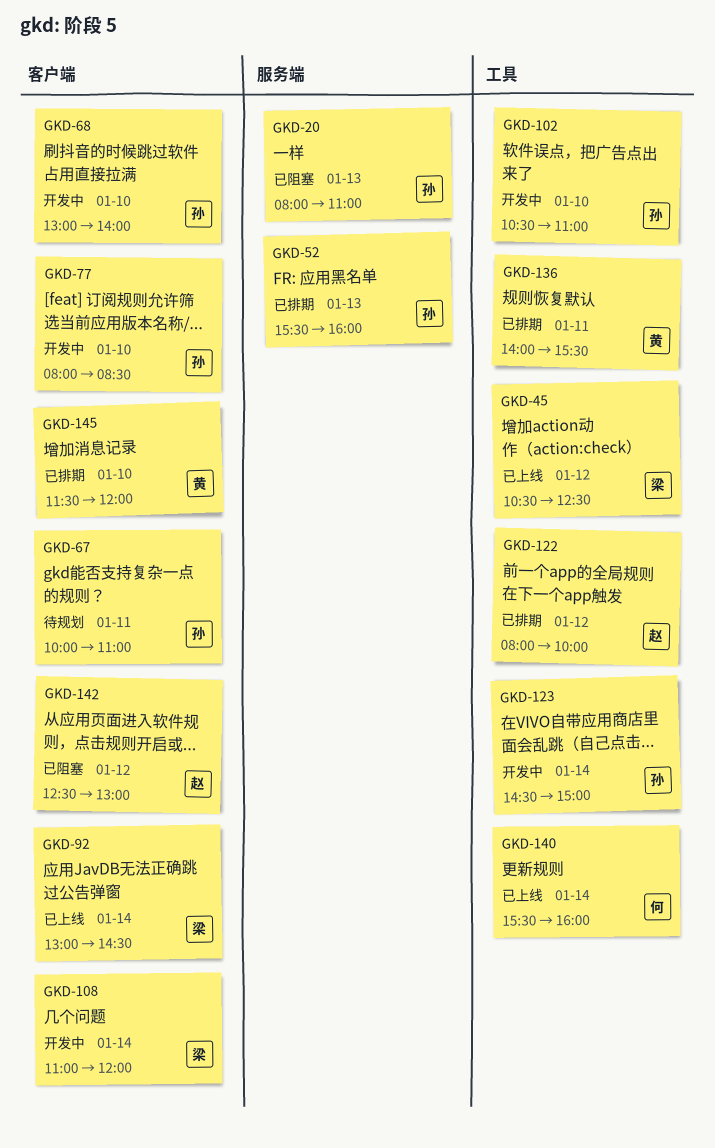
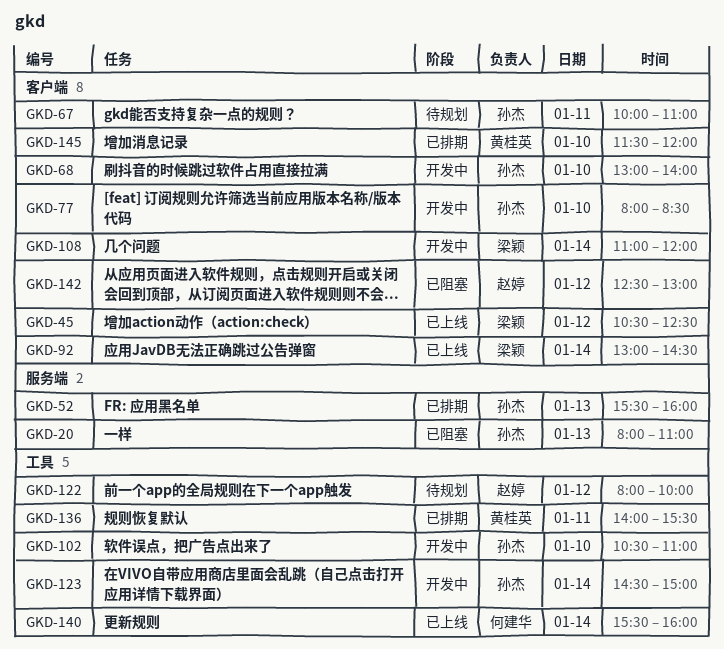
GKD-45, label: 工具 -> 客户端
GKD-122, status: 已排期 -> 待规划

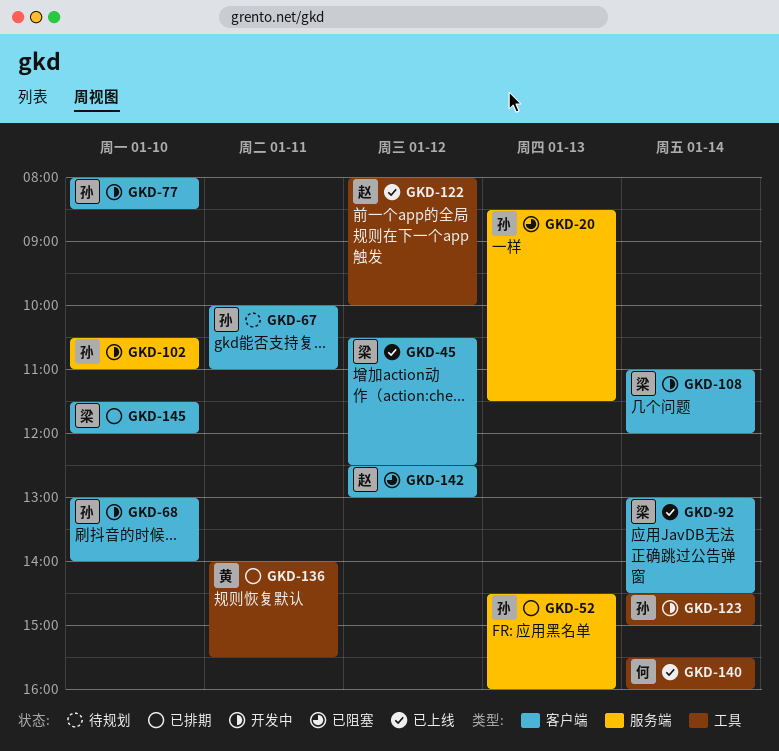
GKD-20, begins: 08:00 -> 08:30
GKD-20, ends: 11:00 -> 11:30
GKD-52, begins: 15:30 -> 14:30
GKD-102, label: 工具 -> 服务端
GKD-122, status: 待规划 -> 已上线
GKD-145, owner: 黄桂英 -> 梁颖

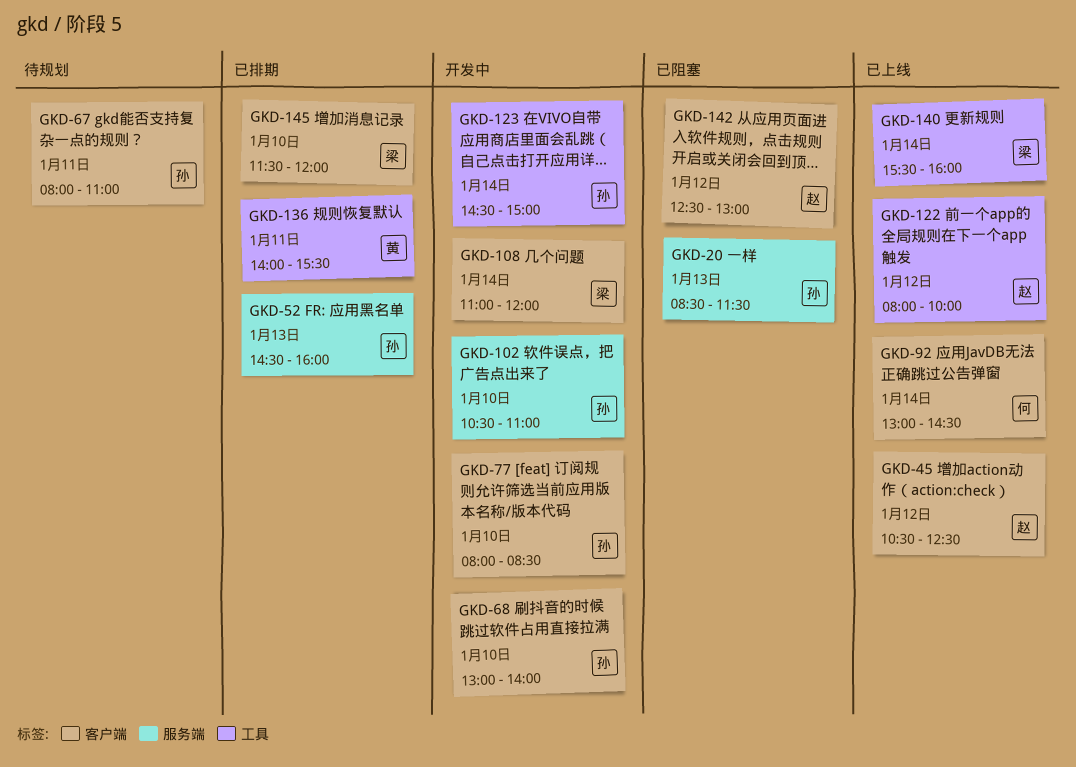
GKD-45, owner: 梁 -> 赵
GKD-67, begins: 10:00 -> 08:00
GKD-92, owner: 梁 -> 何
GKD-140, owner: 何 -> 梁

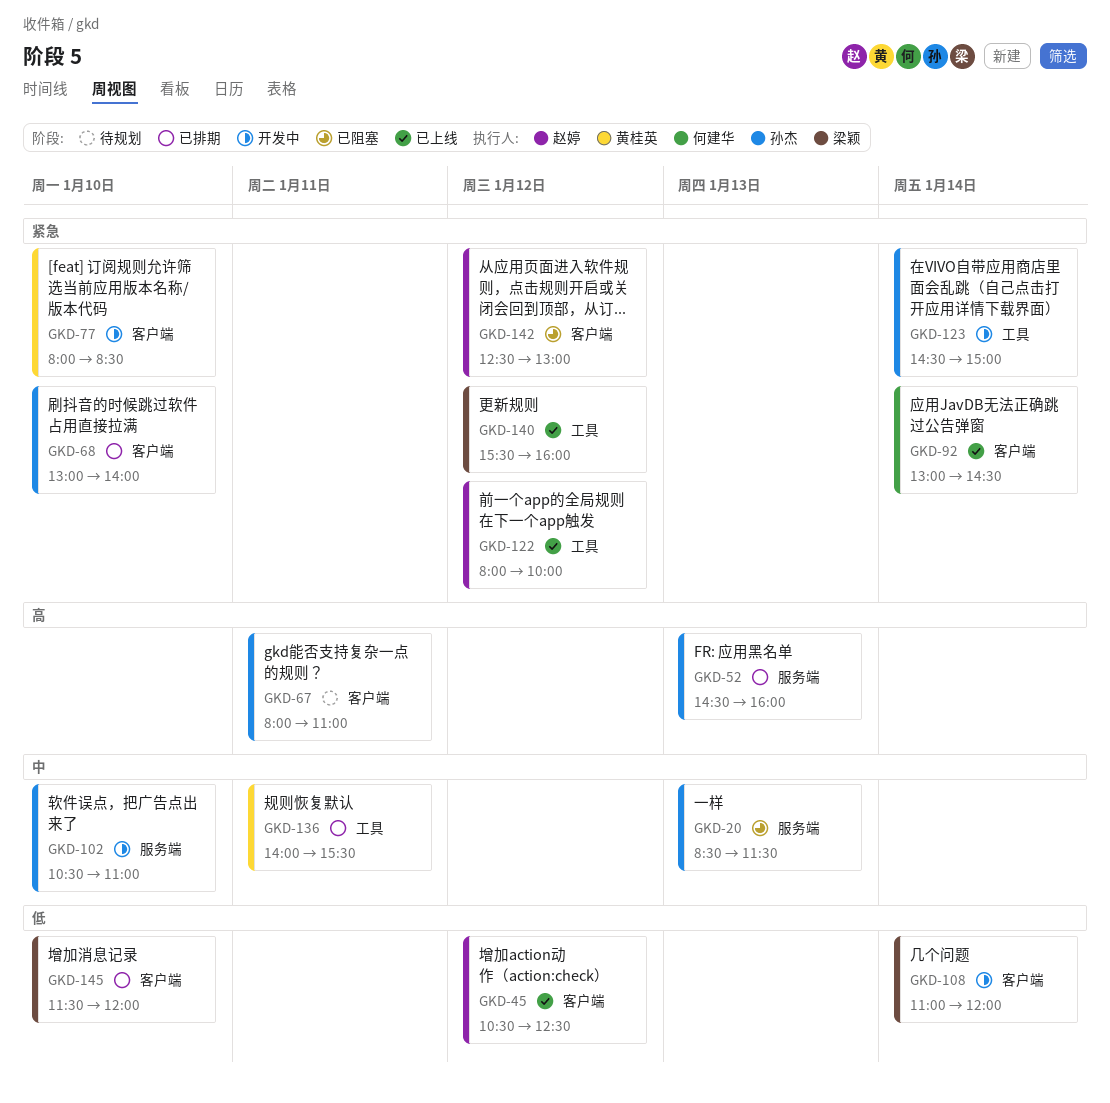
GKD-68, status: 开发中 -> 已排期
GKD-77, owner: 孙杰 -> 黄桂英
GKD-140, day: Jan 14 -> Jan 12

